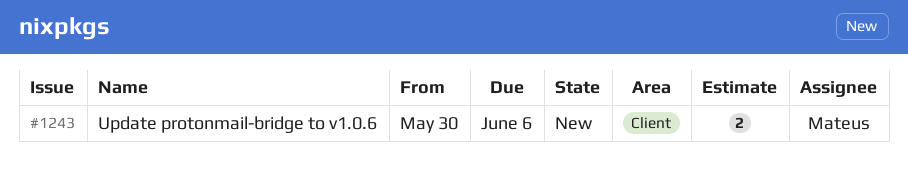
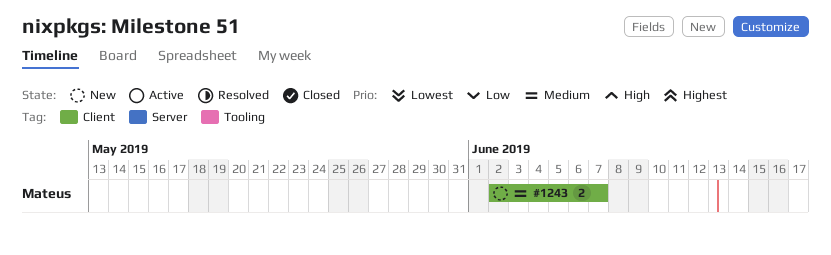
#1243, start: May 30 -> Jun 2
#1243, due: Jun 6 -> Jun 7

